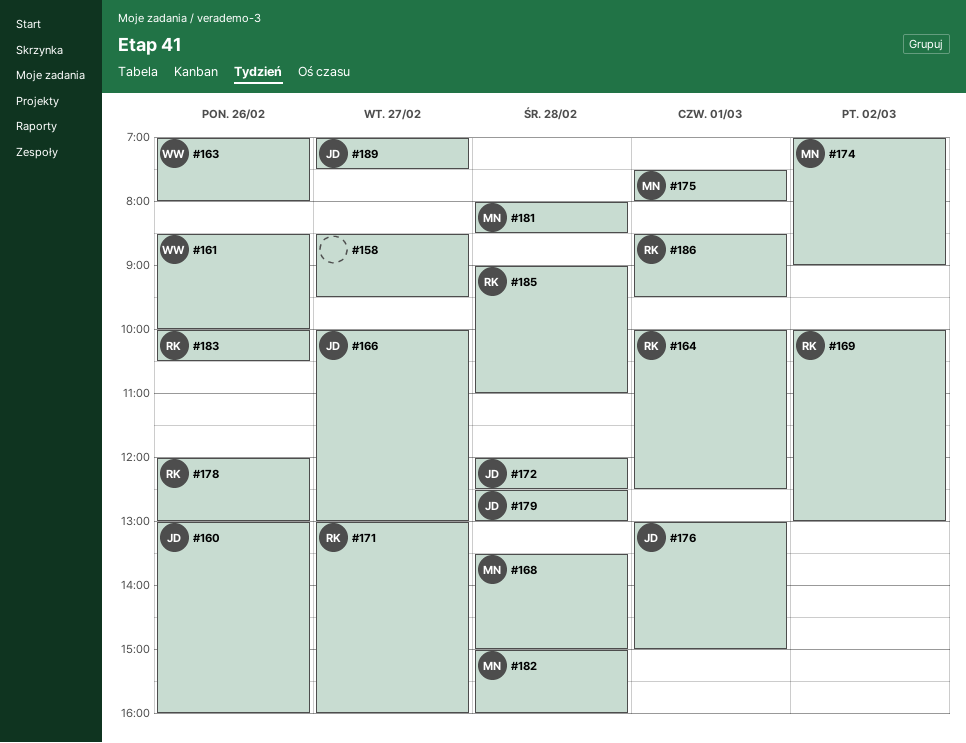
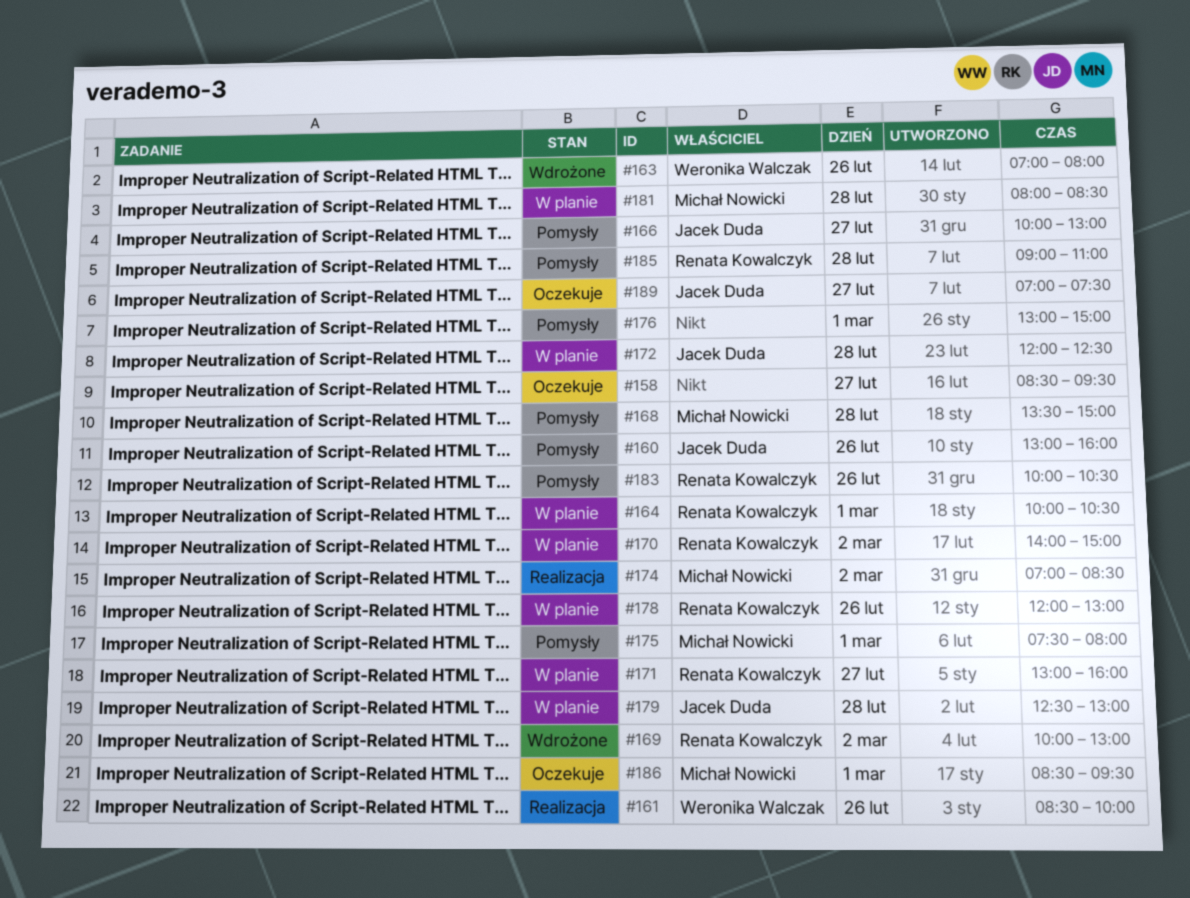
#164, ends: 12:30 -> 10:30
#170: none -> present
#174, ends: 09:00 -> 08:30
#176, owner: Jacek Duda -> none
#182: present -> none
#186, owner: Renata Kowalczyk -> Michał Nowicki

